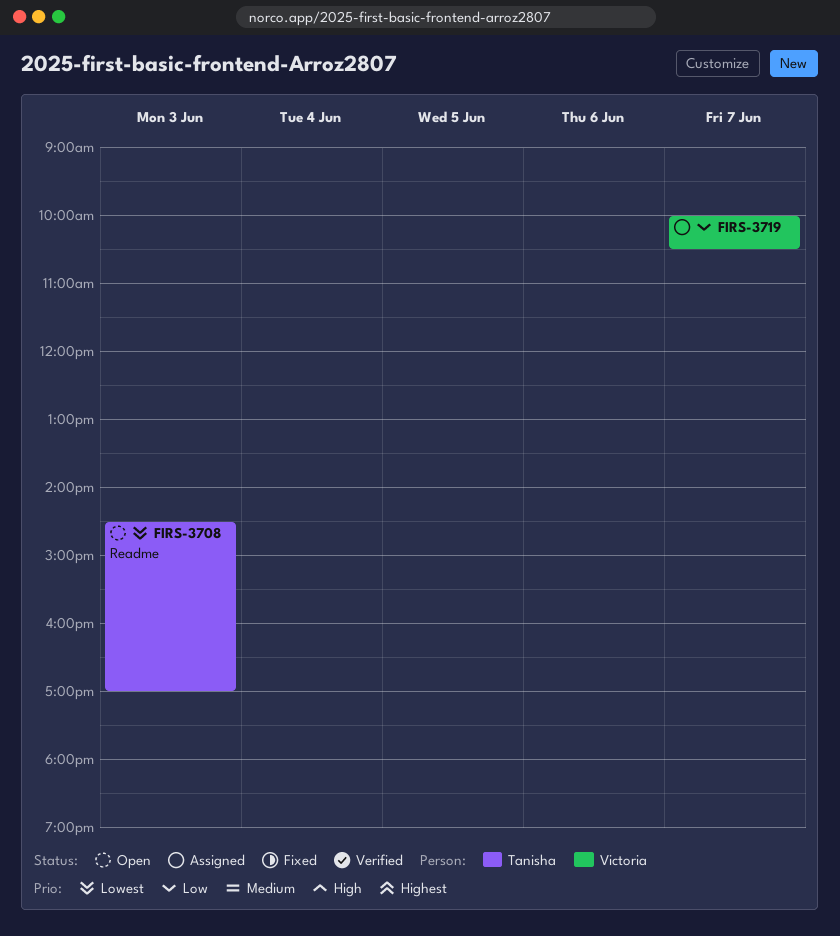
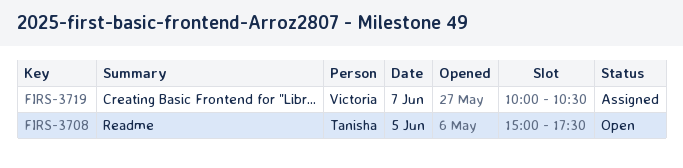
FIRS-3708, day: Jun 3 -> Jun 5
FIRS-3708, begins: 14:30 -> 15:00
FIRS-3708, ends: 17:00 -> 17:30

